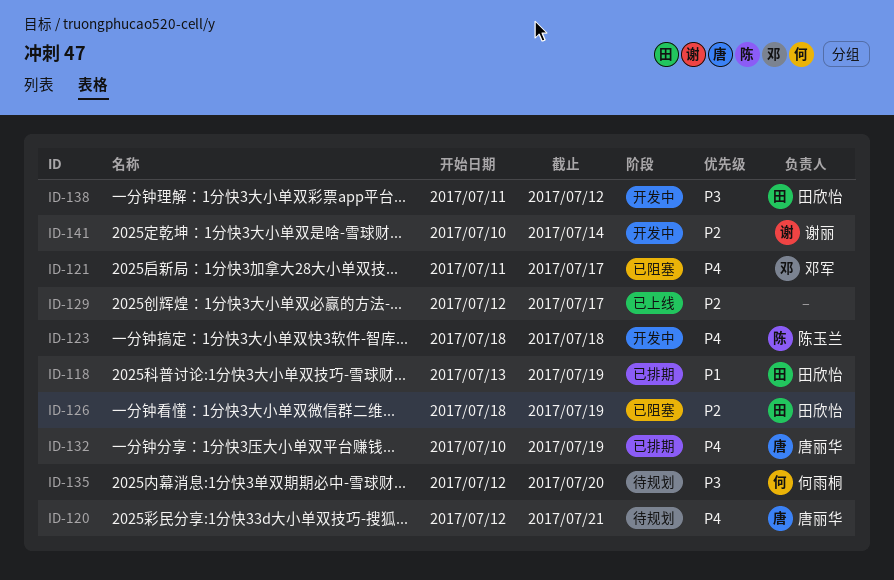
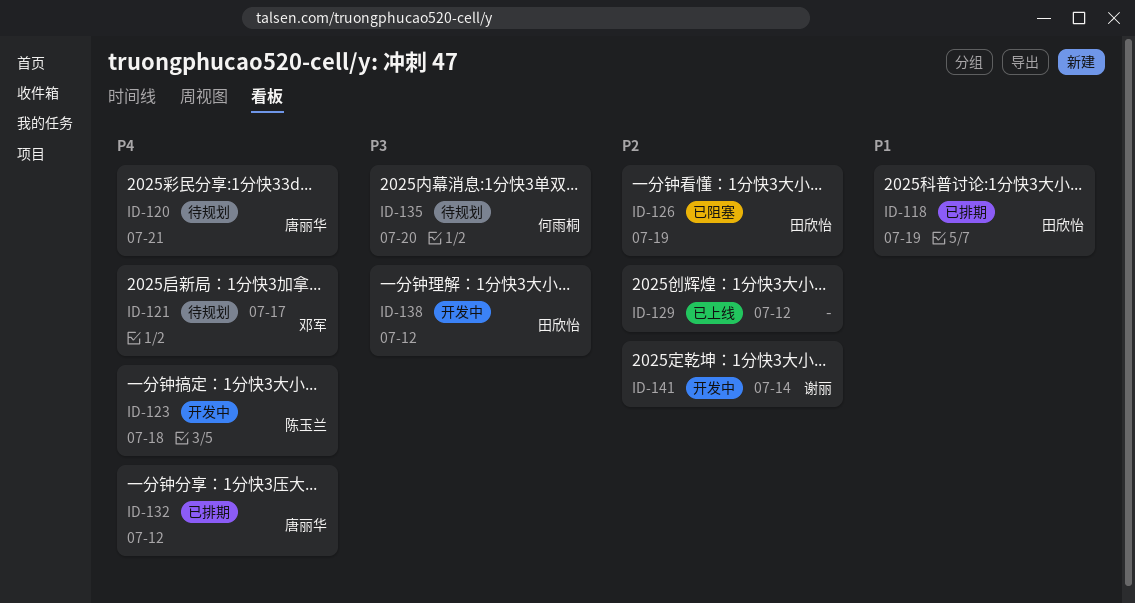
ID-121, status: 已阻塞 -> 待规划
ID-129, due: Jul 17 -> Jul 12
ID-132, due: Jul 19 -> Jul 12

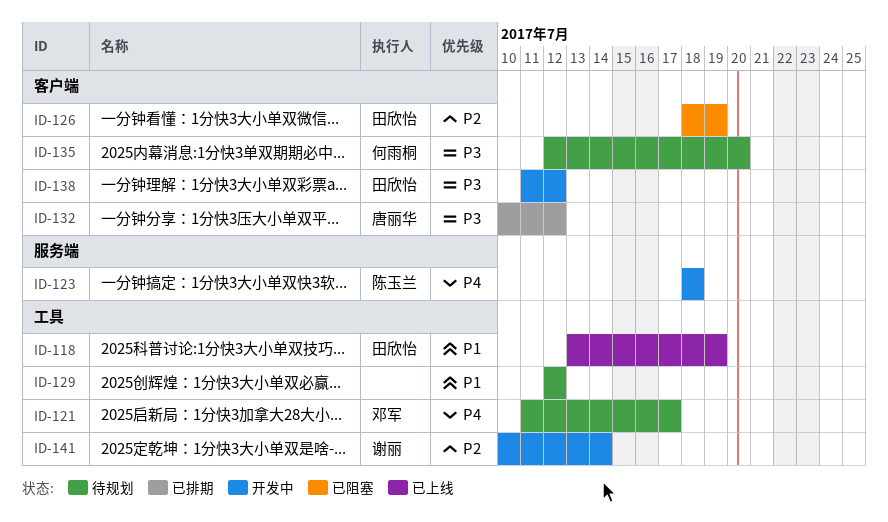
ID-118, status: 已排期 -> 已上线
ID-120: present -> none
ID-129, status: 已上线 -> 待规划
ID-129, priority: P2 -> P1
ID-132, priority: P4 -> P3

